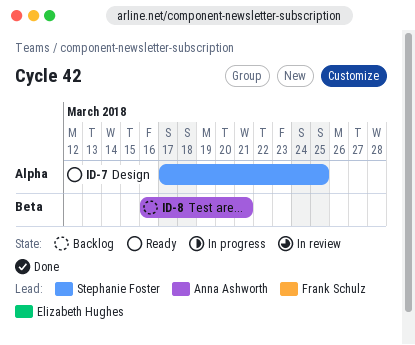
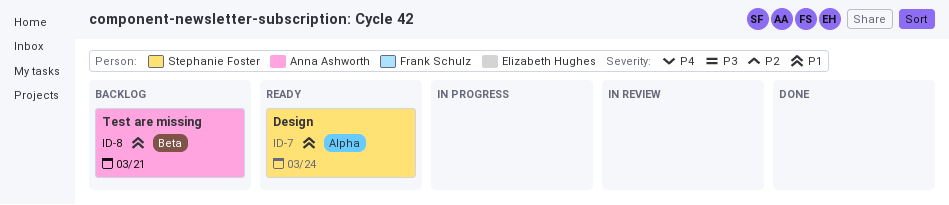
ID-7, due: Mar 25 -> Mar 24

